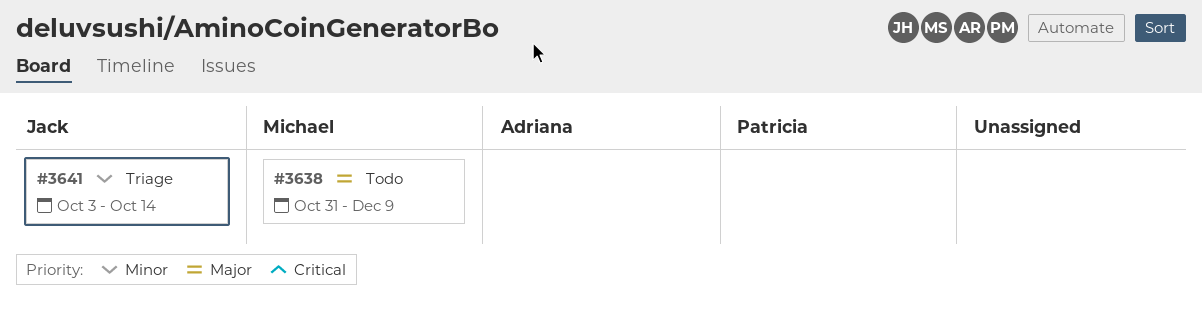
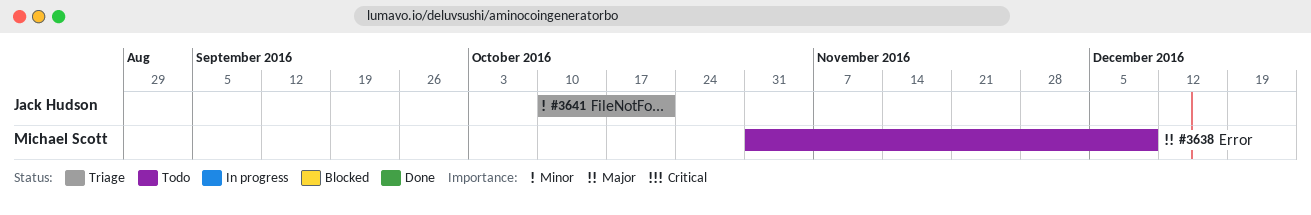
#3641, start: Oct 3 -> Oct 10
#3641, due: Oct 14 -> Oct 21

